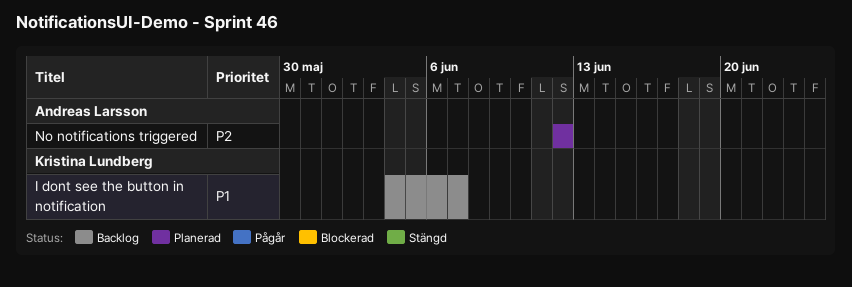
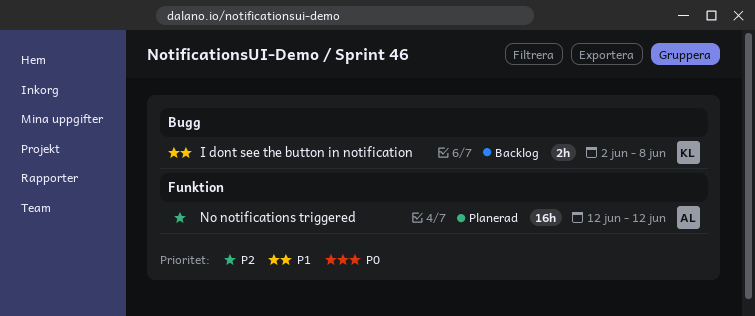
I dont see the button in notification, start: Jun 4 -> Jun 2
I dont see the button in notification, due: Jun 7 -> Jun 8

